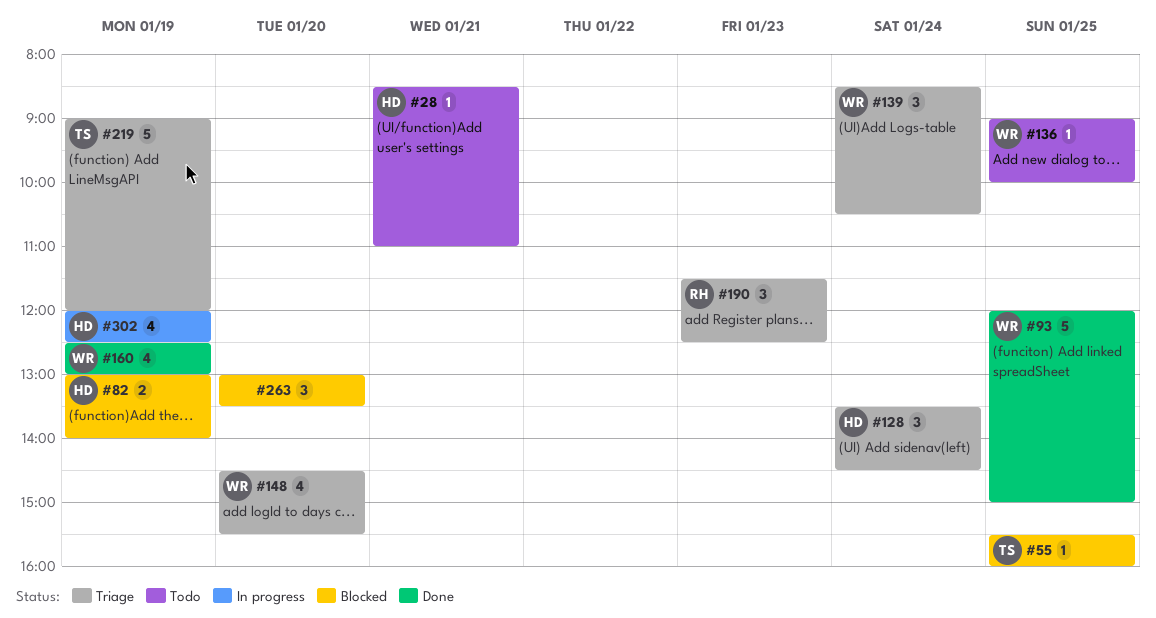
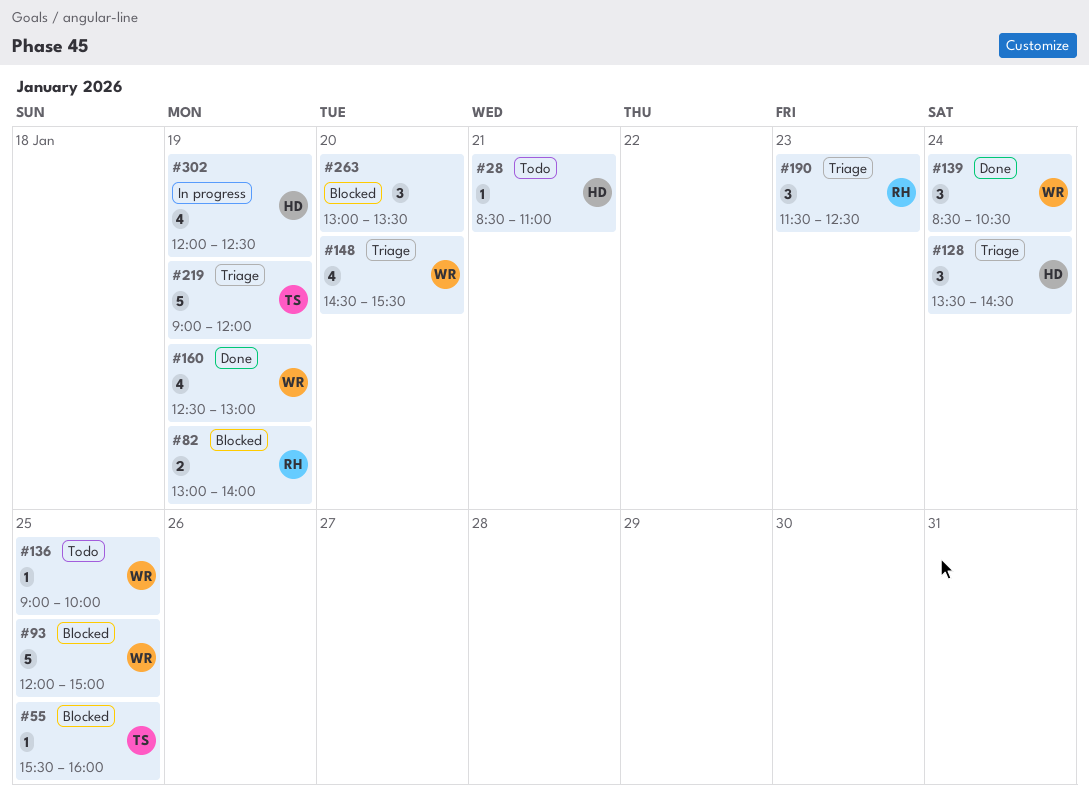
#82, owner: HD -> RH
#93, status: Done -> Blocked
#139, status: Triage -> Done

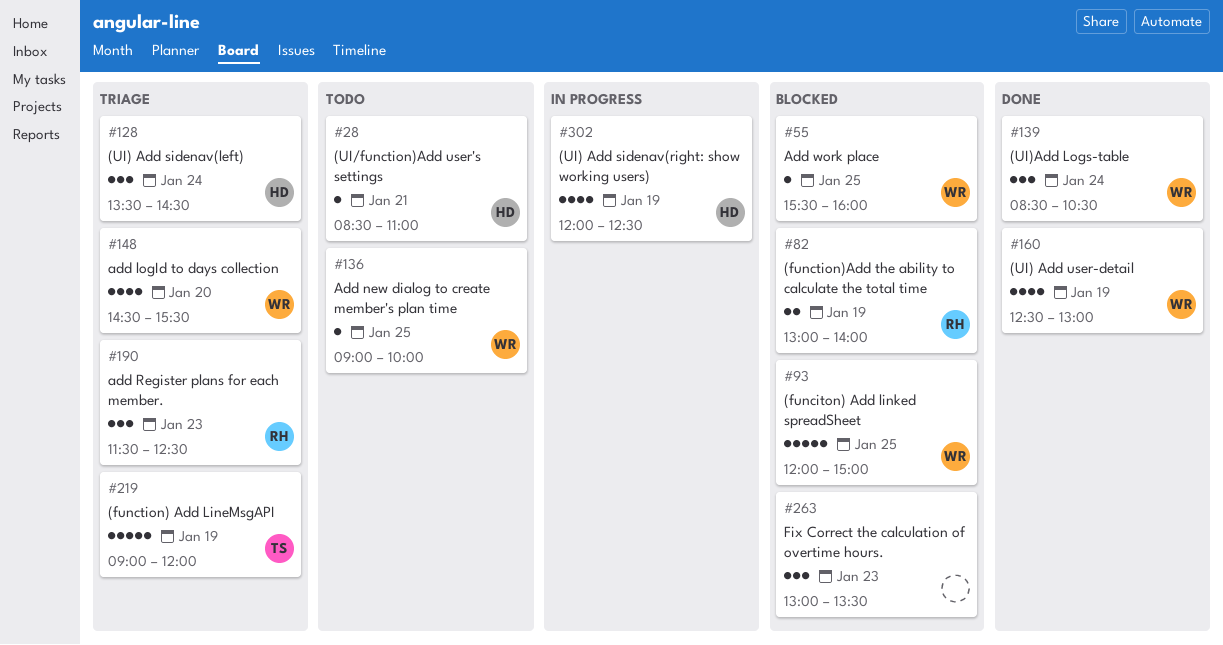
#55, owner: TS -> WR
#263, day: Jan 20 -> Jan 23

